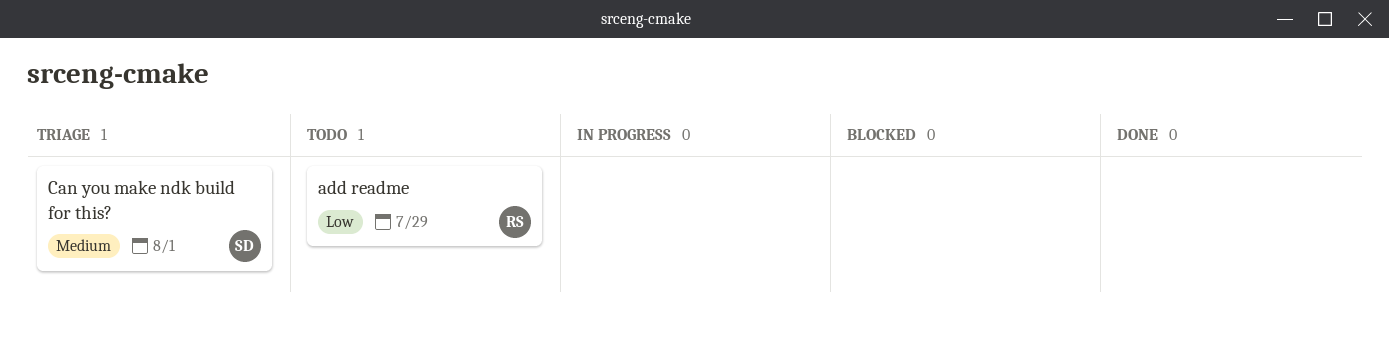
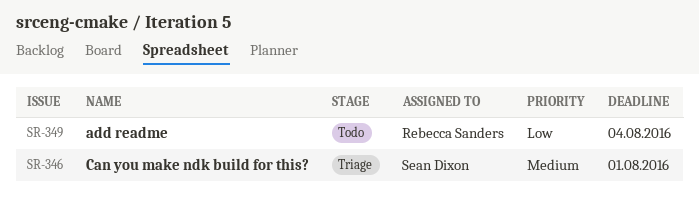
add readme, due: Jul 29 -> Aug 4

